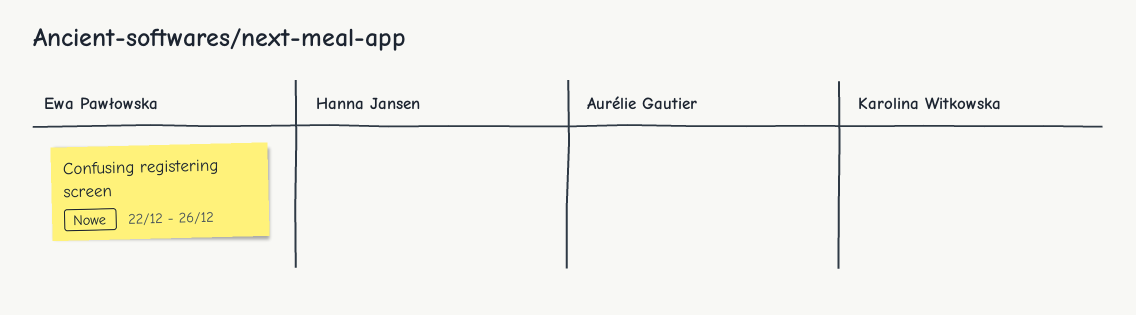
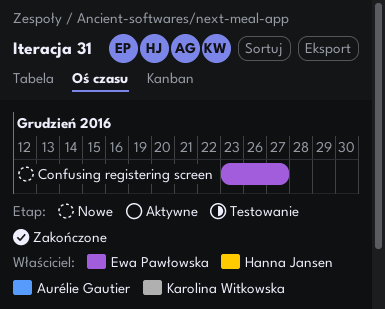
Confusing registering screen, start: Dec 22 -> Dec 23
Confusing registering screen, due: Dec 26 -> Dec 27

